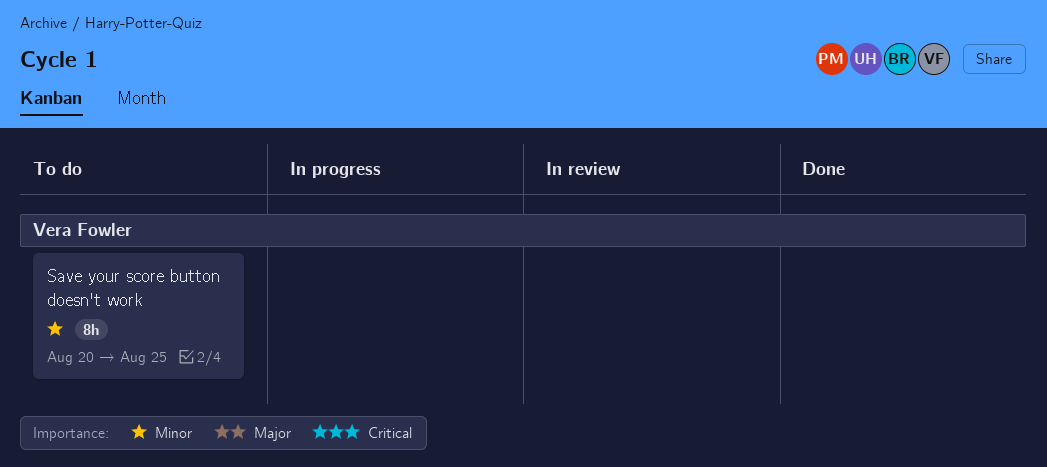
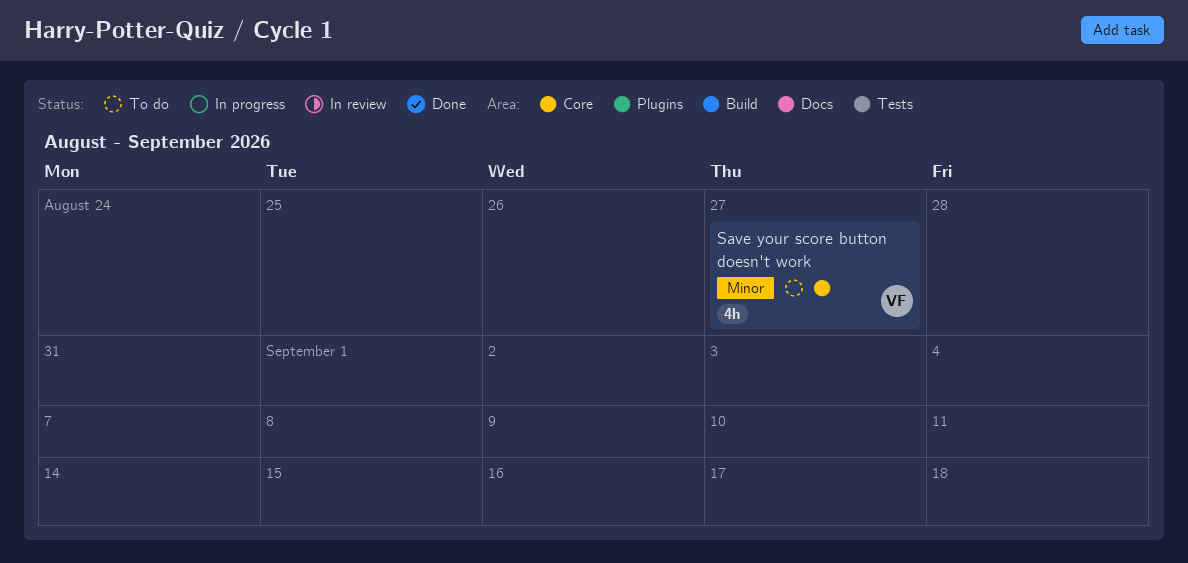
Save your score button doesn't work, estimate: 8h -> 4h
Save your score button doesn't work, due: Aug 25 -> Aug 27

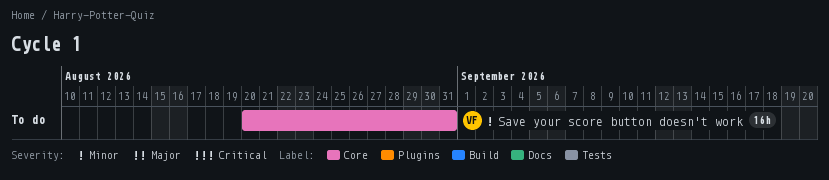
Save your score button doesn't work, estimate: 4h -> 16h
Save your score button doesn't work, due: Aug 27 -> Aug 31

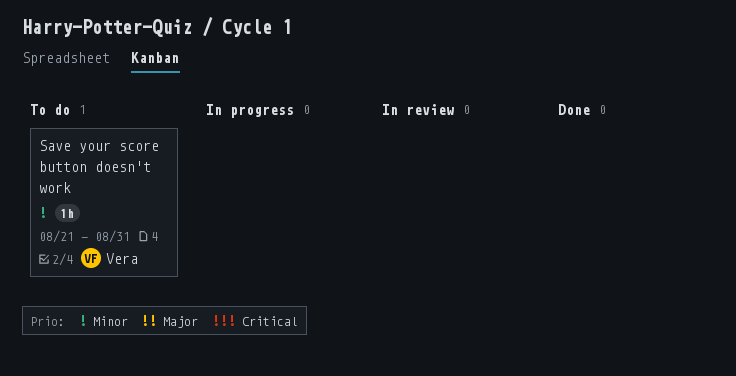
Save your score button doesn't work, estimate: 16h -> 1h
Save your score button doesn't work, start: Aug 20 -> Aug 21

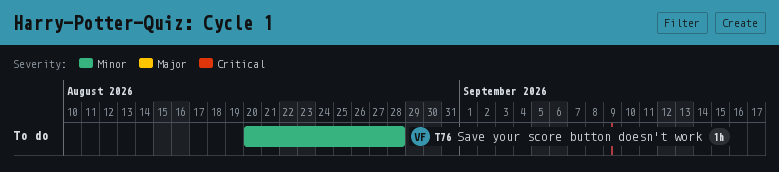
Save your score button doesn't work, start: Aug 21 -> Aug 20
Save your score button doesn't work, due: Aug 31 -> Aug 28

